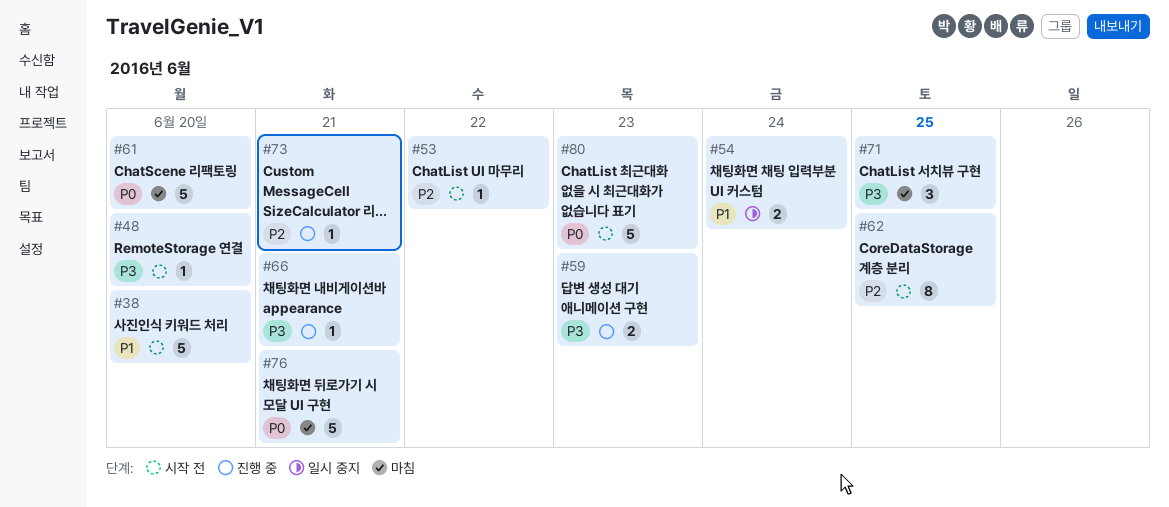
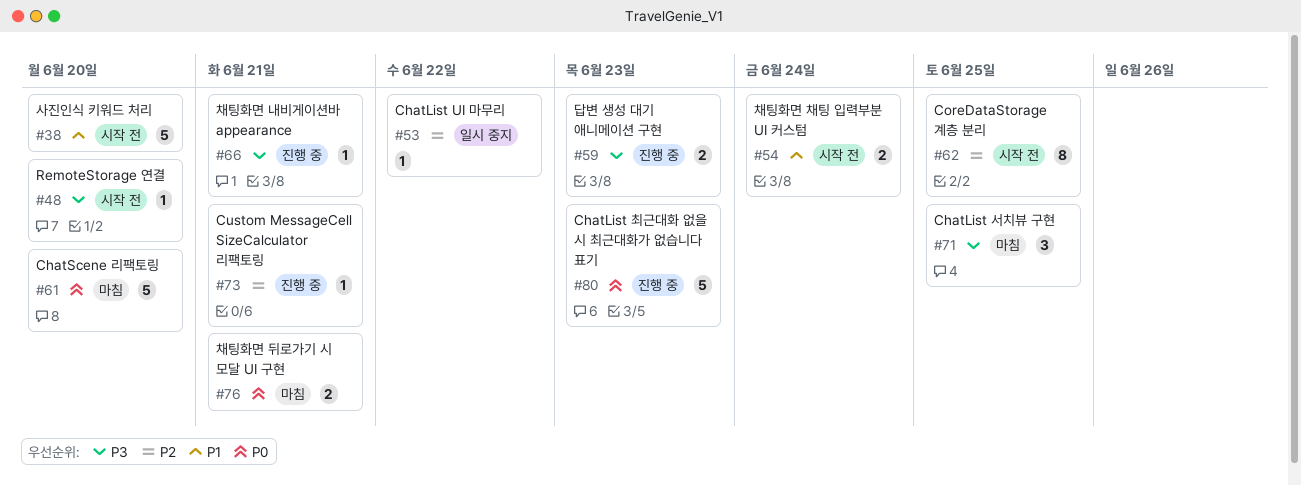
#53, status: 시작 전 -> 일시 중지
#54, status: 일시 중지 -> 시작 전
#76, estimate: 5 -> 2
#80, status: 시작 전 -> 진행 중

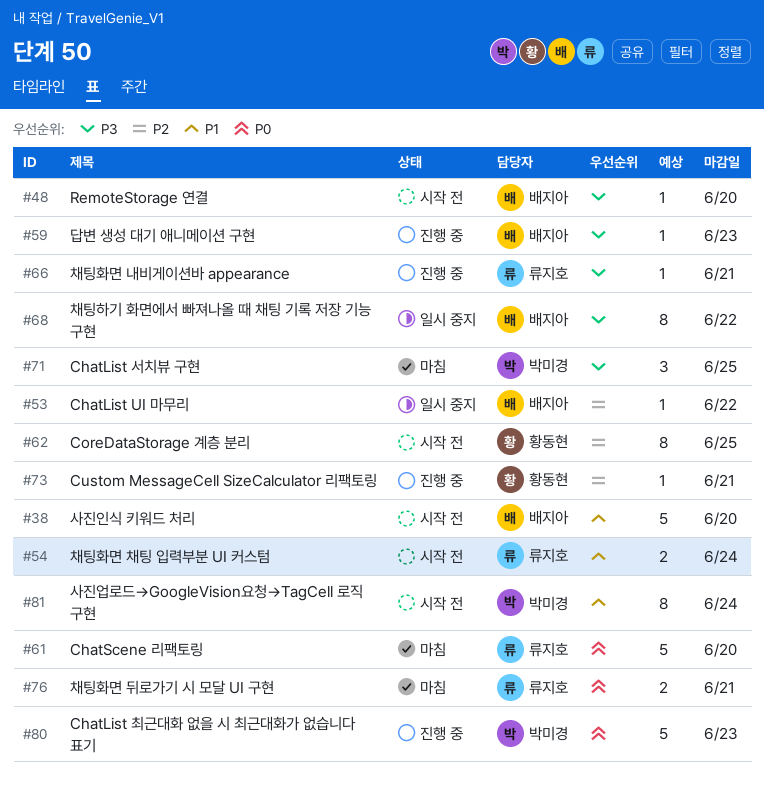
#59, estimate: 2 -> 1
#68: none -> present
#81: none -> present

